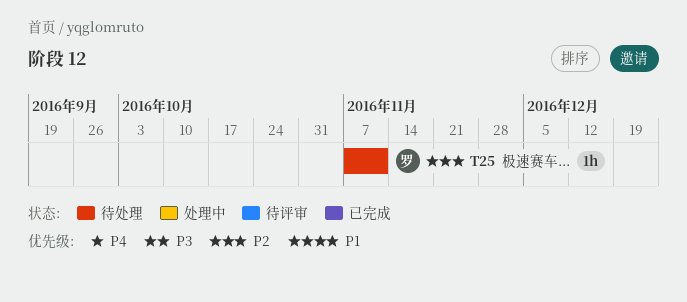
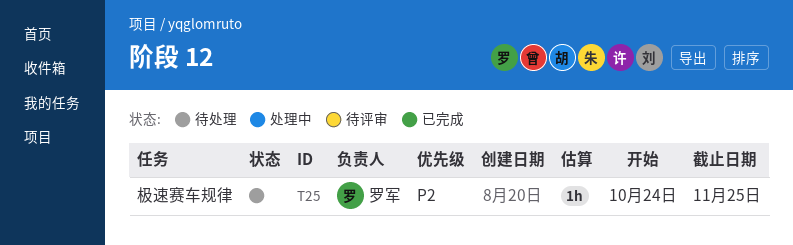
T25, start: Nov 7 -> Oct 24
T25, due: Nov 11 -> Nov 25

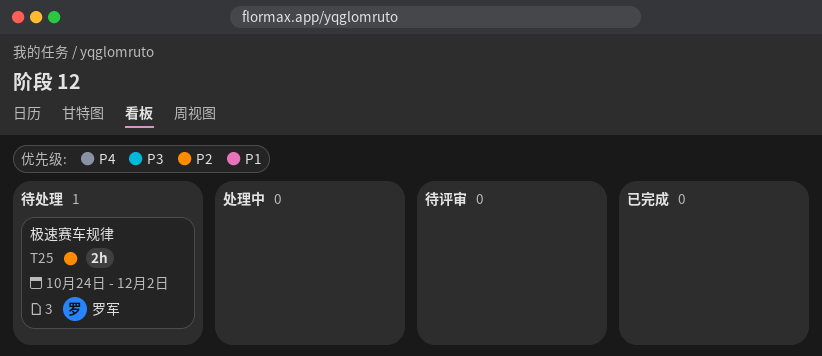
T25, estimate: 1h -> 2h
T25, due: Nov 25 -> Dec 2

